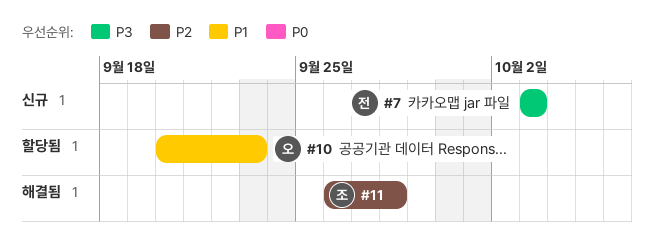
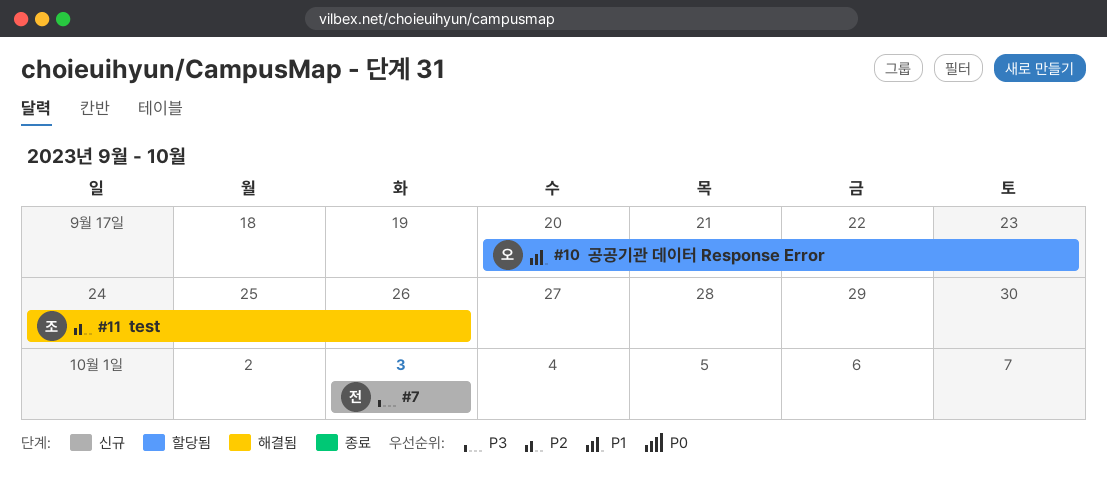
#11, start: Sep 26 -> Sep 24
#11, due: Sep 28 -> Sep 26

